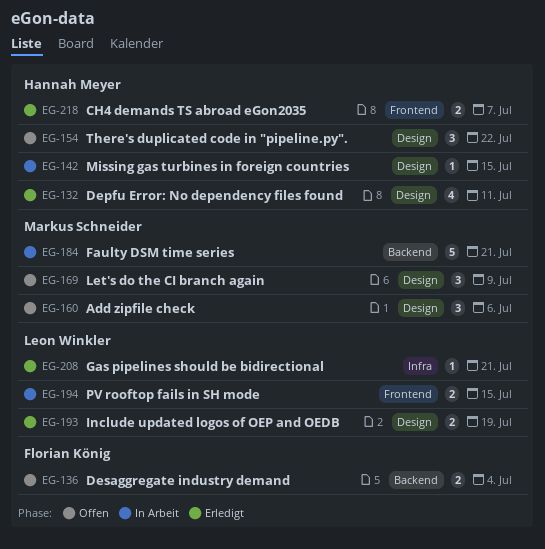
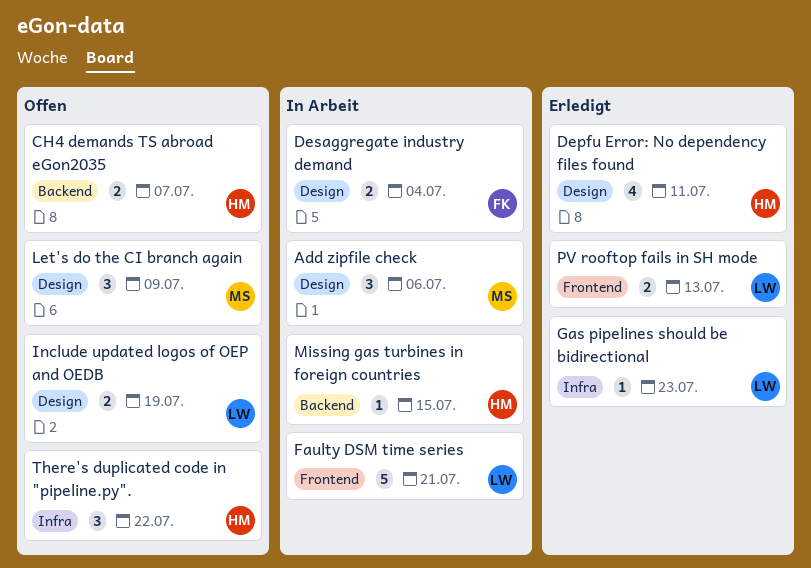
Add zipfile check, status: Offen -> In Arbeit
CH4 demands TS abroad eGon2035, status: Erledigt -> Offen
CH4 demands TS abroad eGon2035, label: Frontend -> Backend
Desaggregate industry demand, status: Offen -> In Arbeit
Desaggregate industry demand, label: Backend -> Design
Faulty DSM time series, owner: Markus Schneider -> Leon Winkler
Faulty DSM time series, label: Backend -> Frontend
Gas pipelines should be bidirectional, due: Jul 21 -> Jul 23
Include updated logos of OEP and OEDB, status: Erledigt -> Offen
Missing gas turbines in foreign countries, label: Design -> Backend
PV rooftop fails in SH mode, status: In Arbeit -> Erledigt
PV rooftop fails in SH mode, due: Jul 15 -> Jul 13
There's duplicated code in "pipeline.py"., label: Design -> Infra

